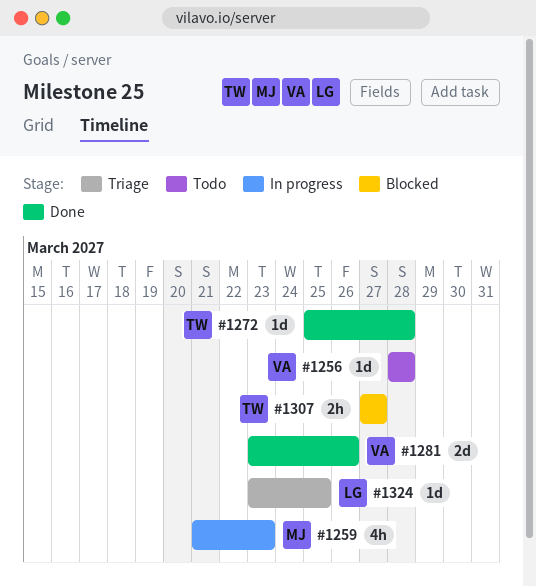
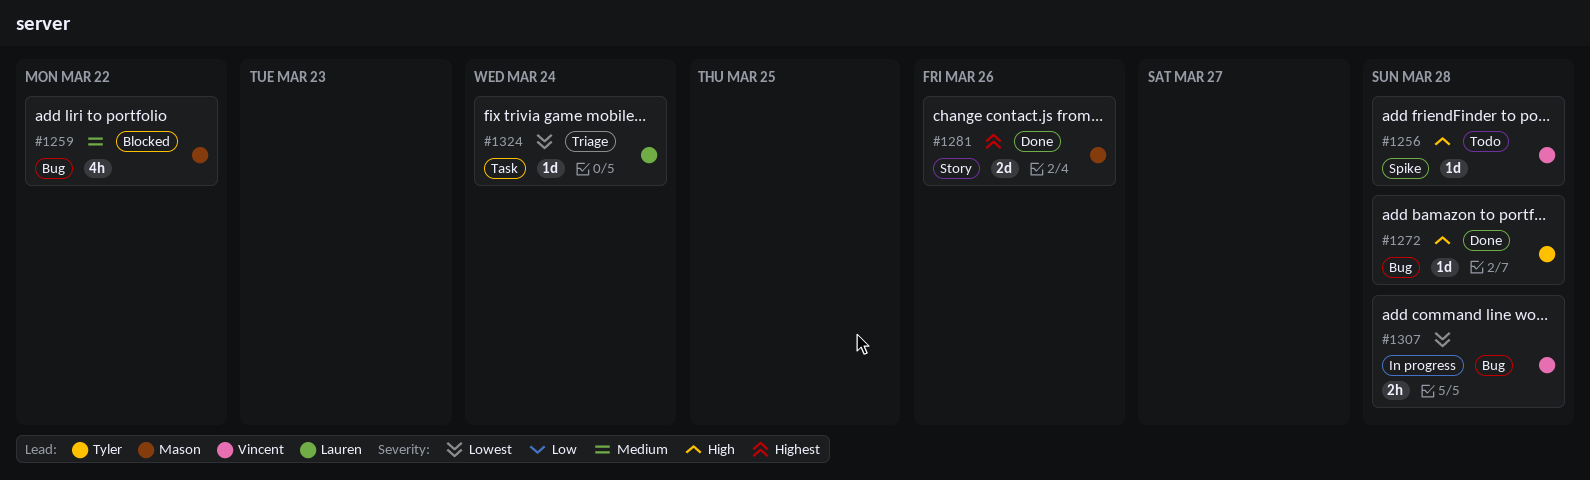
#1259, status: In progress -> Blocked
#1259, due: Mar 23 -> Mar 22
#1281, owner: Vincent -> Mason
#1307, status: Blocked -> In progress
#1307, owner: Tyler -> Vincent
#1307, due: Mar 27 -> Mar 28
#1324, due: Mar 25 -> Mar 24

